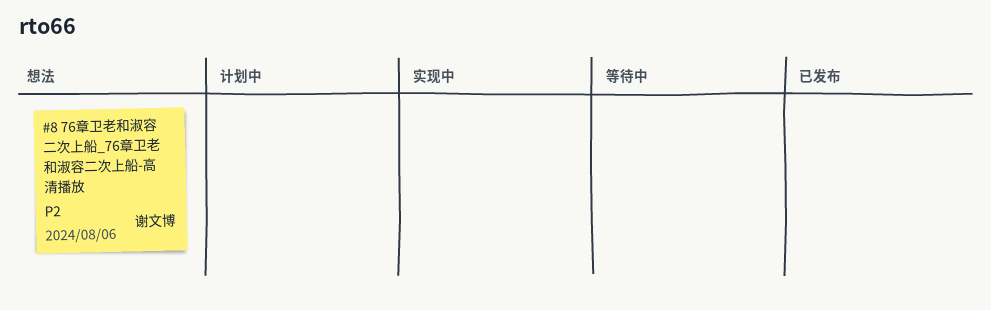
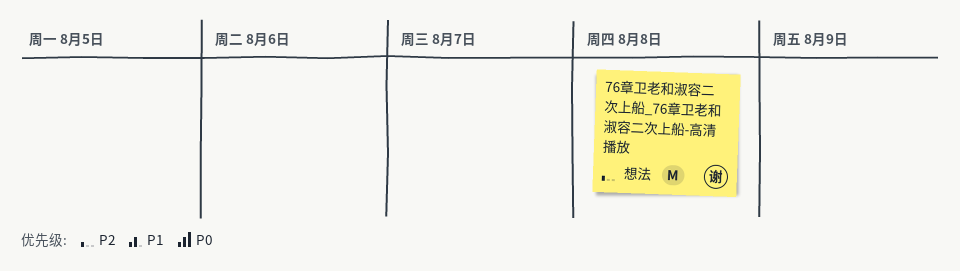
76章卫老和淑容二次上船_76章卫老和淑容二次上船-高清播放, due: Aug 6 -> Aug 8

